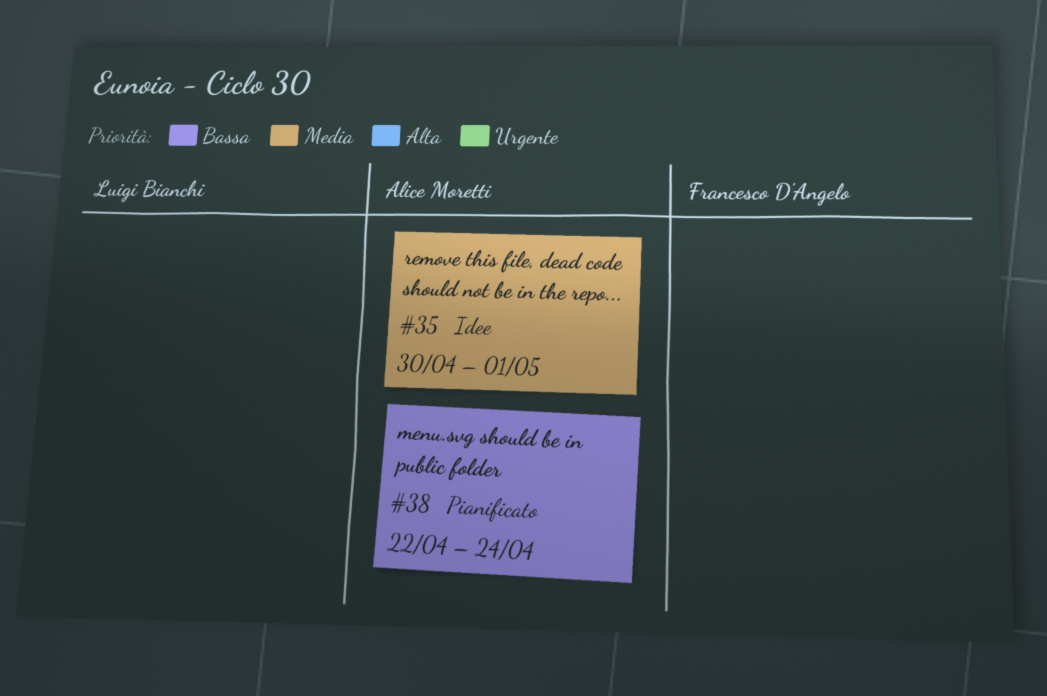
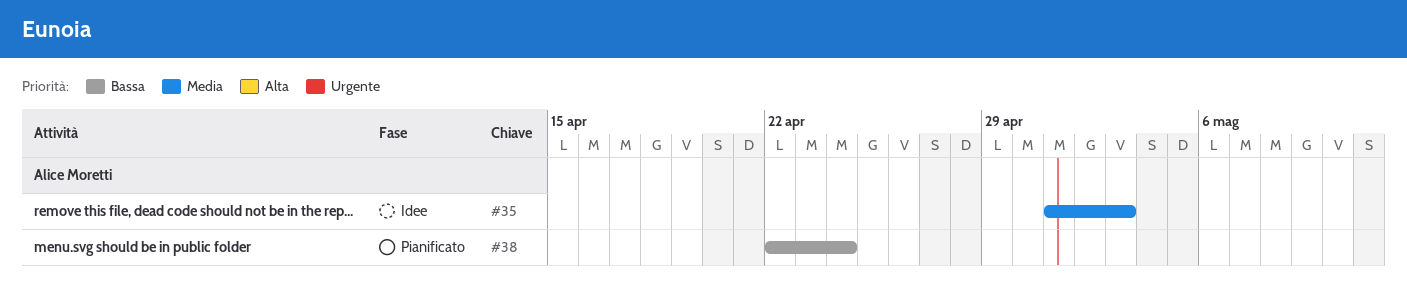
#35, start: Apr 30 -> May 1
#35, due: May 1 -> May 3

